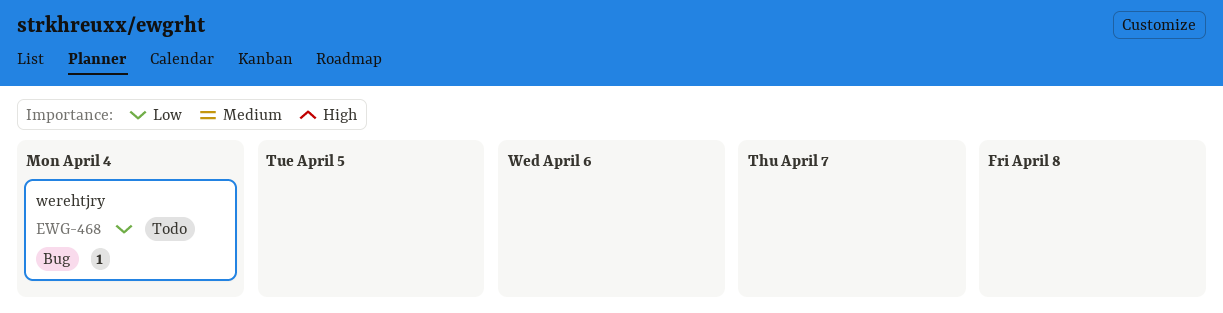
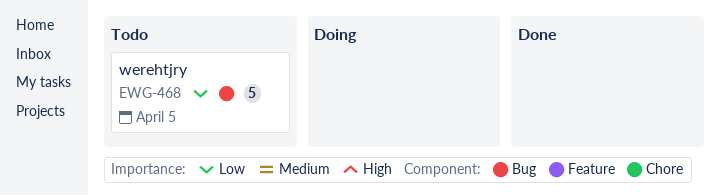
EWG-468, estimate: 1 -> 5
EWG-468, due: Apr 4 -> Apr 5

